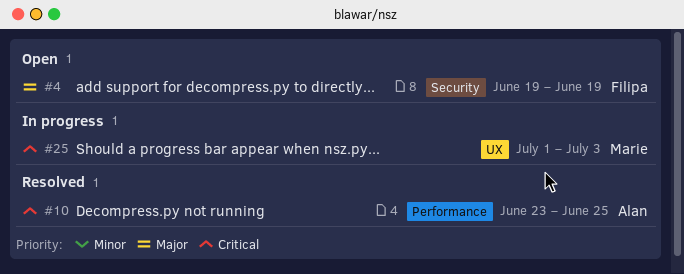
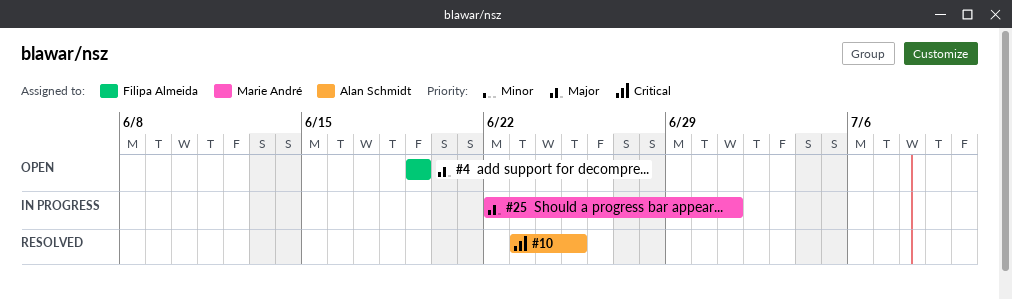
#25, priority: Critical -> Major
#25, start: Jul 1 -> Jun 22
#25, due: Jul 3 -> Jul 1

